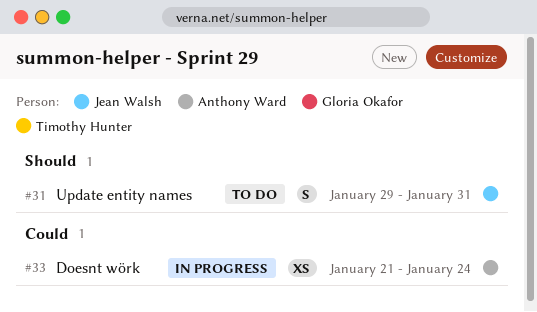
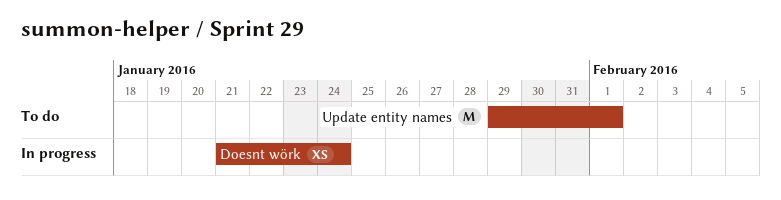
Update entity names, estimate: S -> M
Update entity names, due: Jan 31 -> Feb 1

